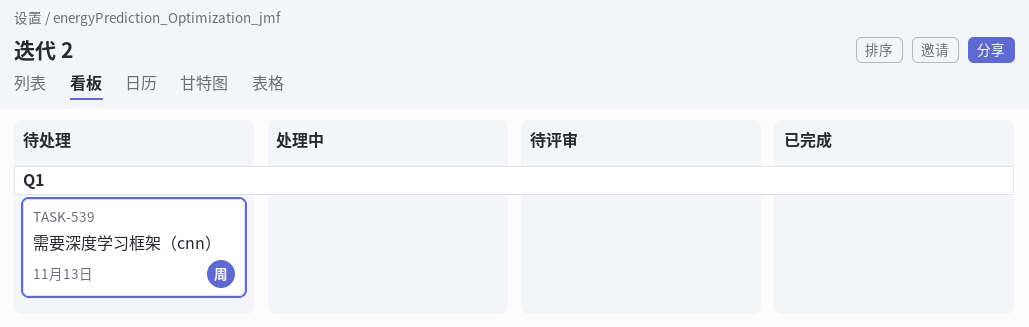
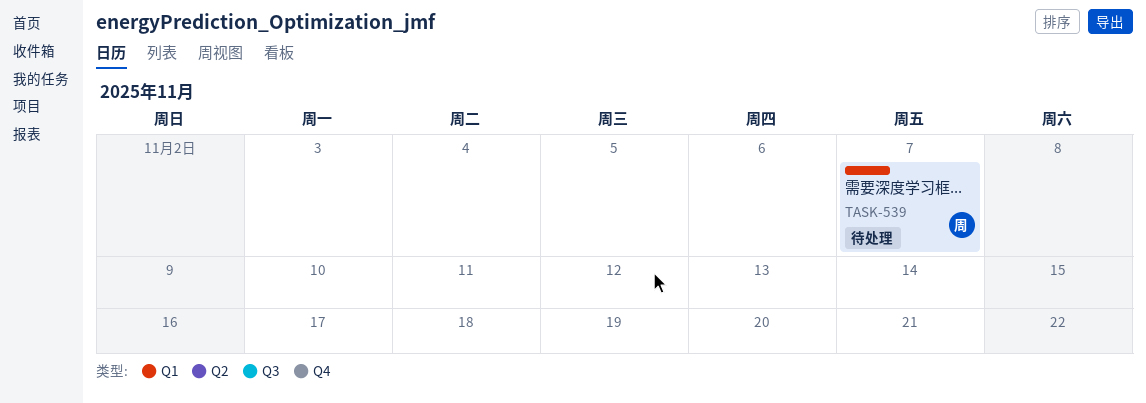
TASK-539, due: Nov 13 -> Nov 7

